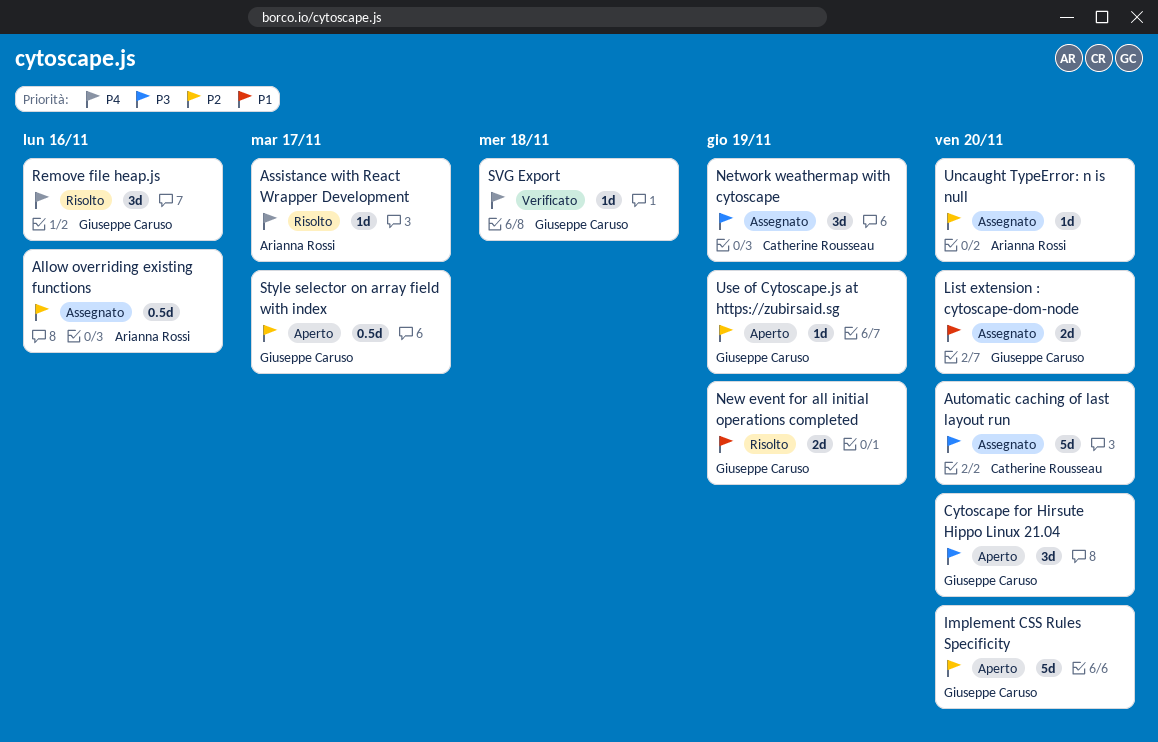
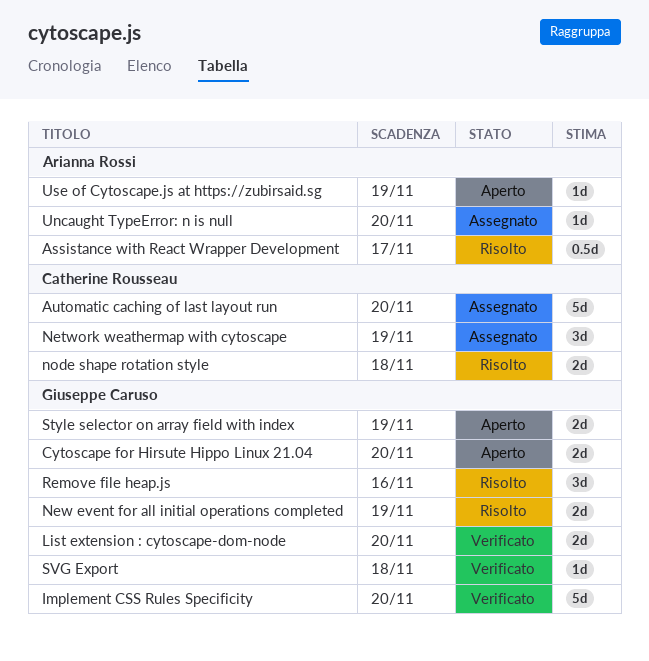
Allow overriding existing functions: present -> none
Assistance with React Wrapper Development, estimate: 1d -> 0.5d
Cytoscape for Hirsute Hippo Linux 21.04, estimate: 3d -> 2d
Implement CSS Rules Specificity, status: Aperto -> Verificato
List extension : cytoscape-dom-node, status: Assegnato -> Verificato
node shape rotation style: none -> present
Style selector on array field with index, estimate: 0.5d -> 2d
Style selector on array field with index, due: Nov 17 -> Nov 19
Use of Cytoscape.js at https://zubirsaid.sg, owner: Giuseppe Caruso -> Arianna Rossi

